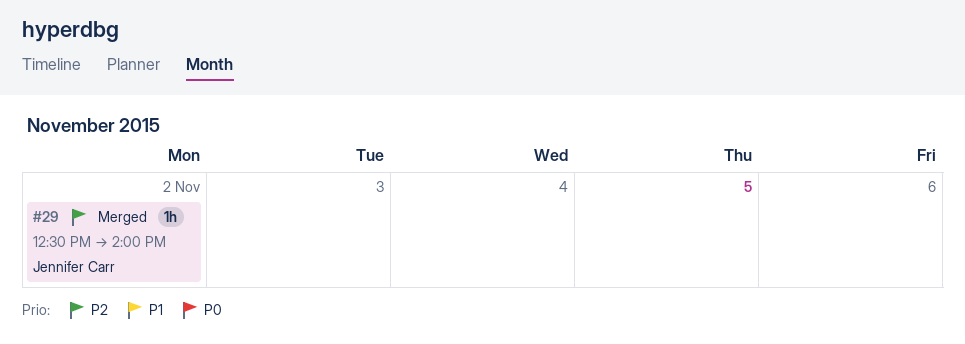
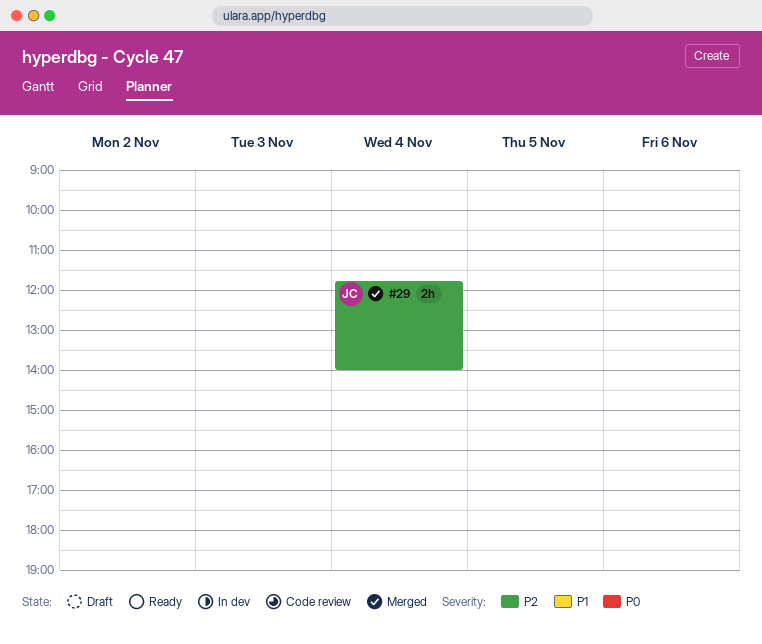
#29, estimate: 1h -> 2h
#29, day: Nov 2 -> Nov 4
#29, begins: 12:30 -> 11:45

